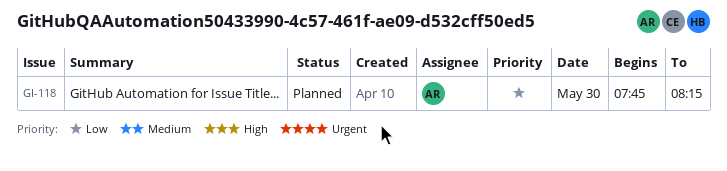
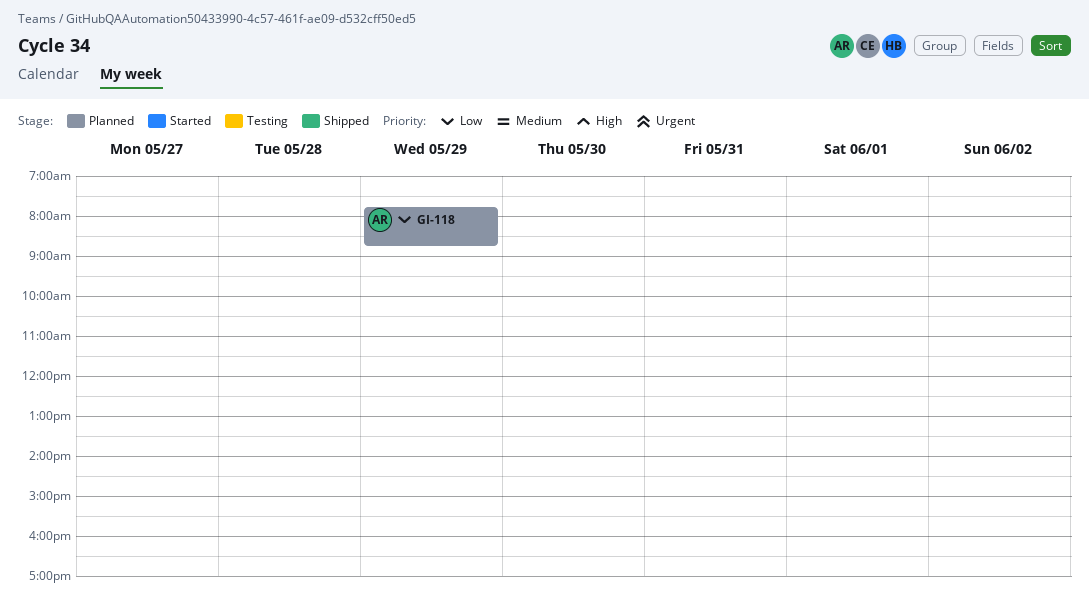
GI-118, day: May 30 -> May 29
GI-118, ends: 08:15 -> 08:45

